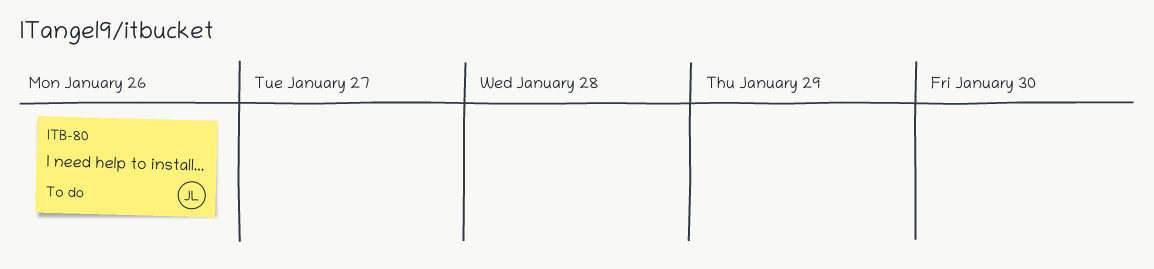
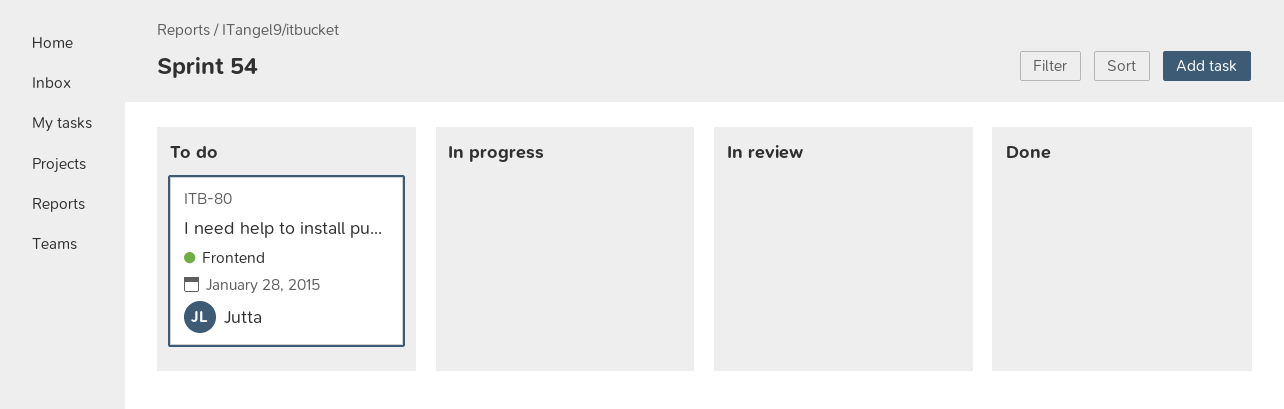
ITB-80, due: Jan 26 -> Jan 28

